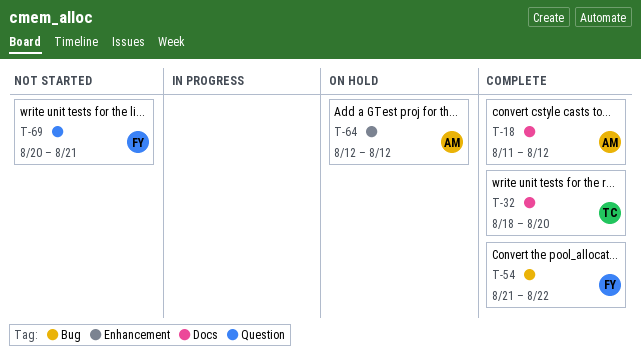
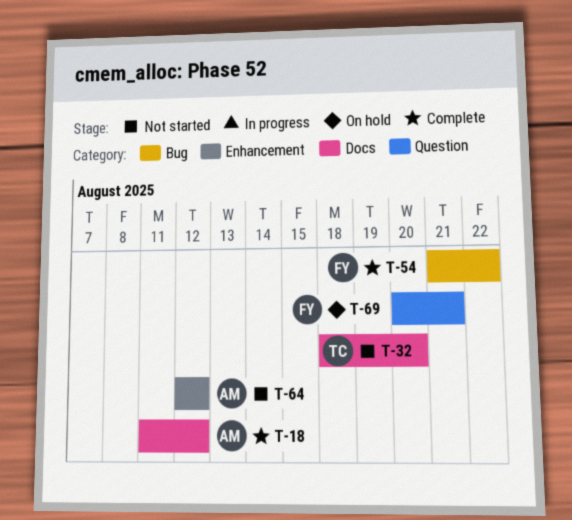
T-32, status: Complete -> Not started
T-64, status: On hold -> Not started
T-69, status: Not started -> On hold

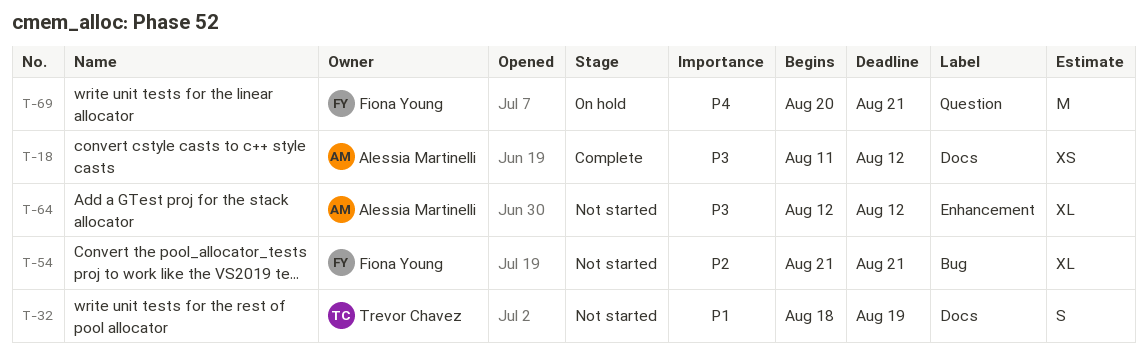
T-32, due: Aug 20 -> Aug 19
T-54, status: Complete -> Not started
T-54, due: Aug 22 -> Aug 21

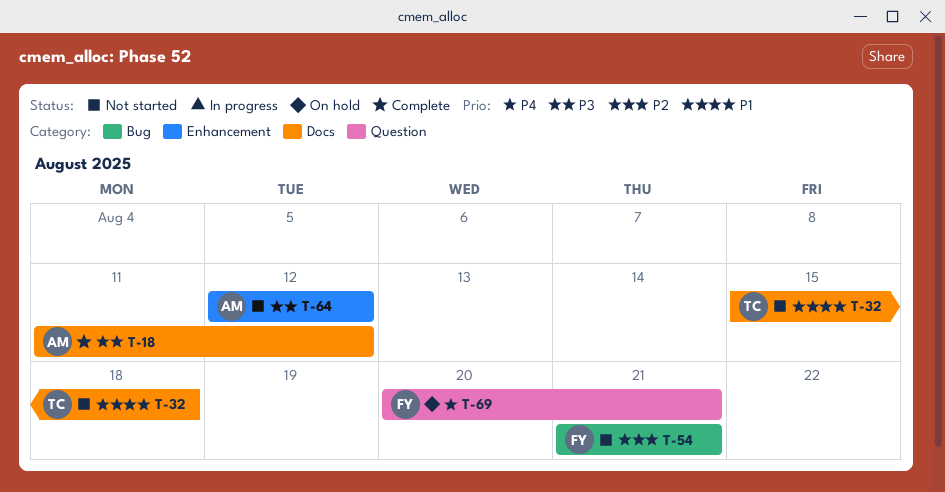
T-32, start: Aug 18 -> Aug 15
T-32, due: Aug 19 -> Aug 18

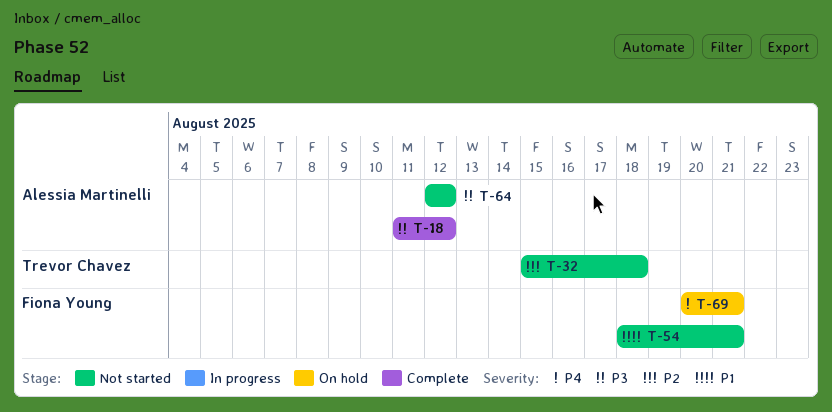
T-32, priority: P1 -> P2
T-54, priority: P2 -> P1
T-54, start: Aug 21 -> Aug 18

